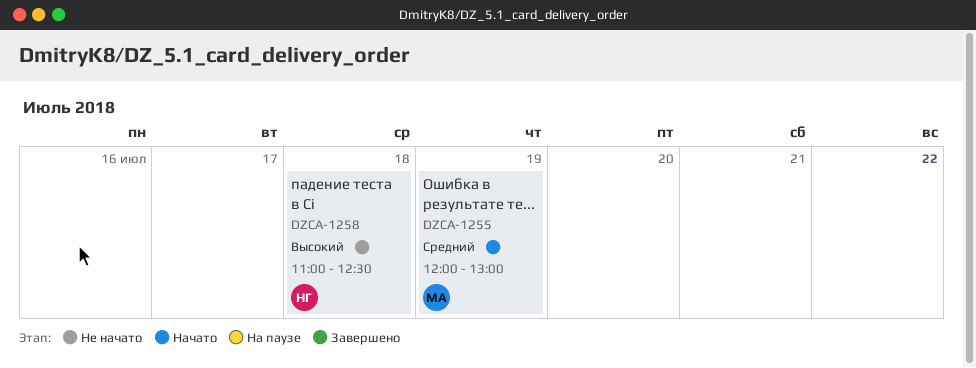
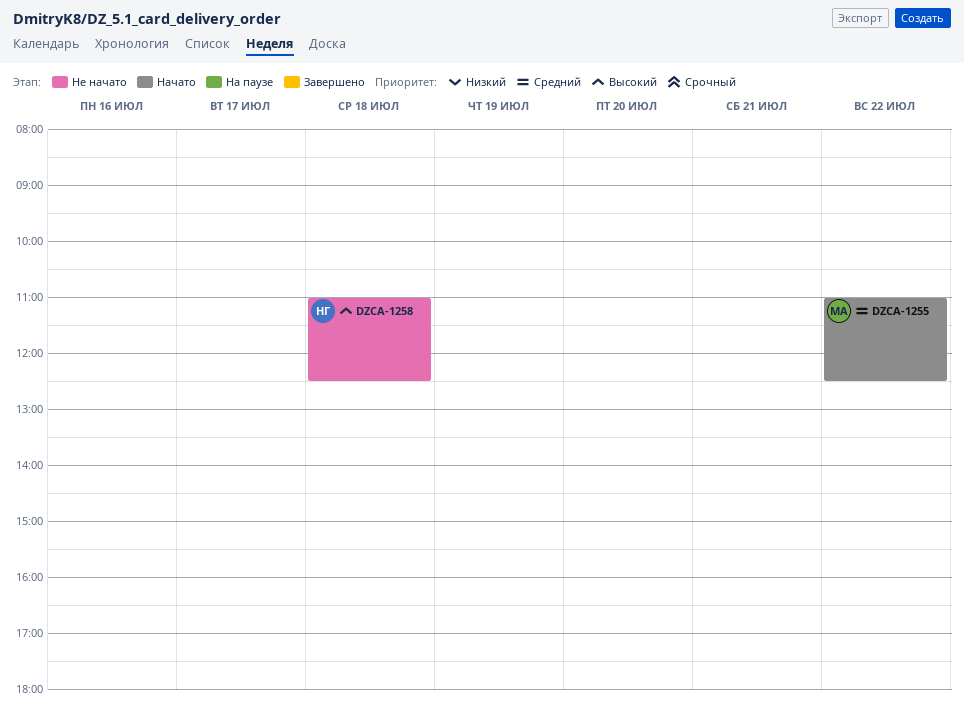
DZCA-1255, day: Jul 19 -> Jul 22
DZCA-1255, begins: 12:00 -> 11:00
DZCA-1255, ends: 13:00 -> 12:30

